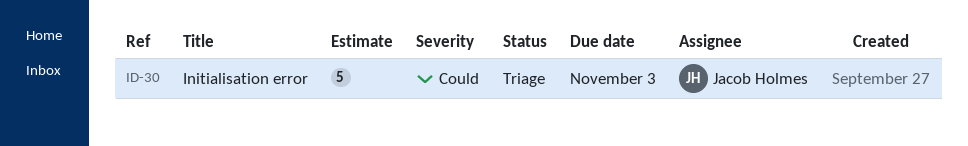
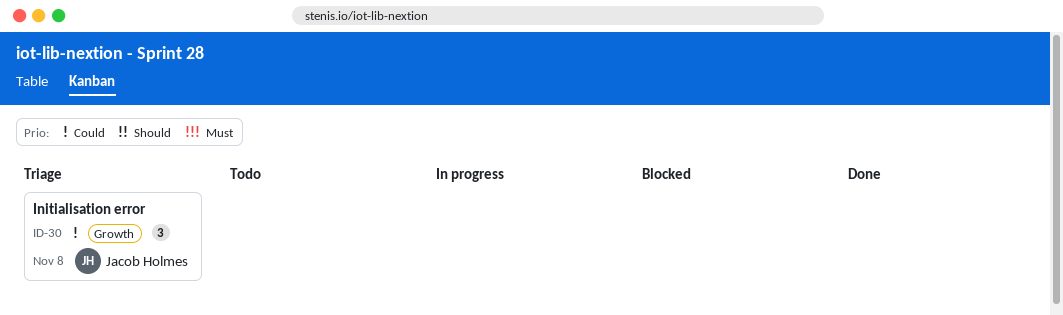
ID-30, estimate: 5 -> 3
ID-30, due: Nov 3 -> Nov 8

